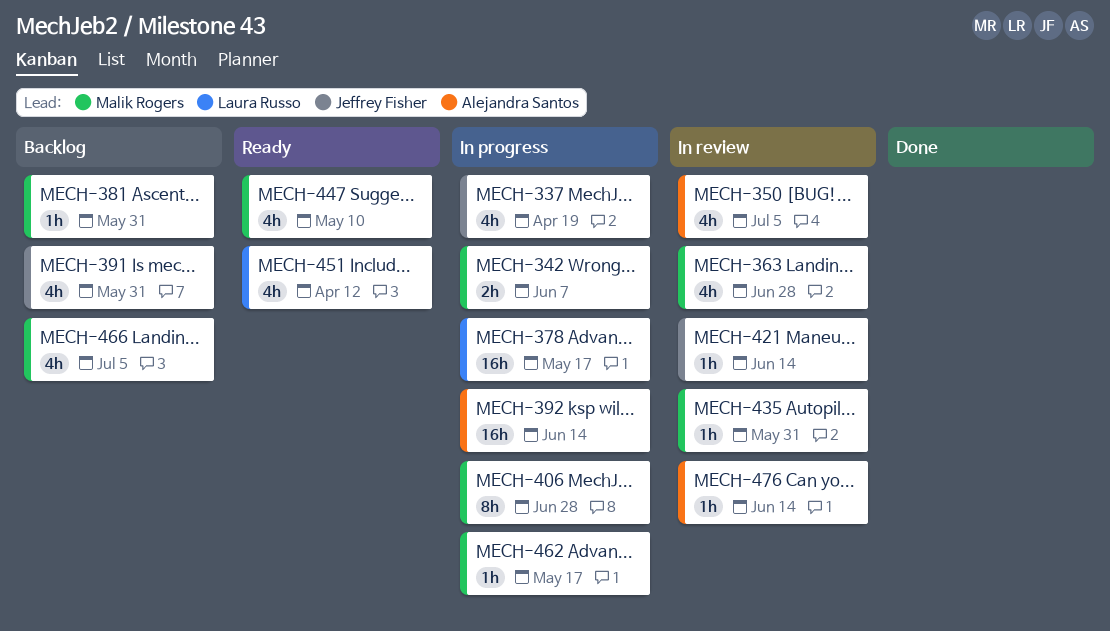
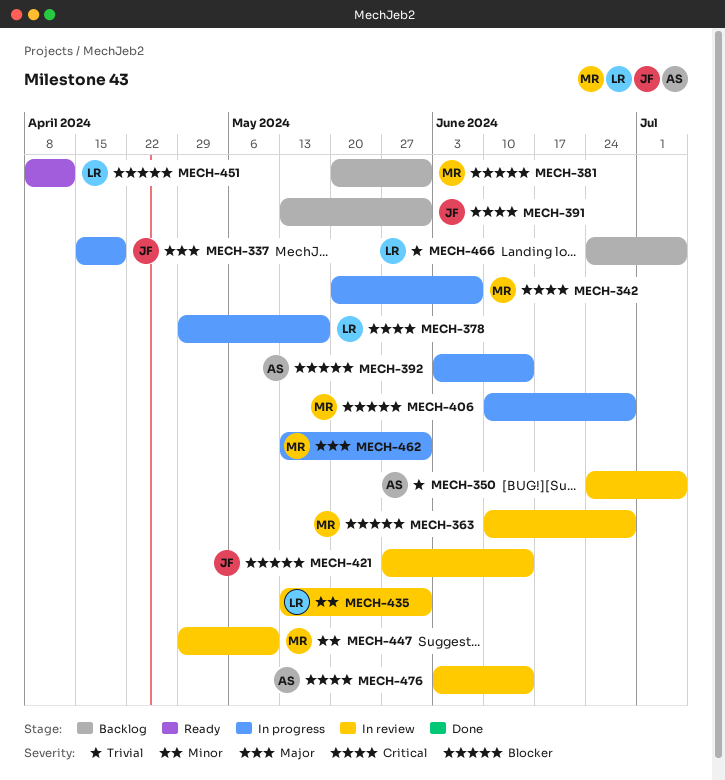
MECH-435, owner: Malik Rogers -> Laura Russo
MECH-447, status: Ready -> In review
MECH-462, due: May 17 -> May 31
MECH-466, owner: Malik Rogers -> Laura Russo

